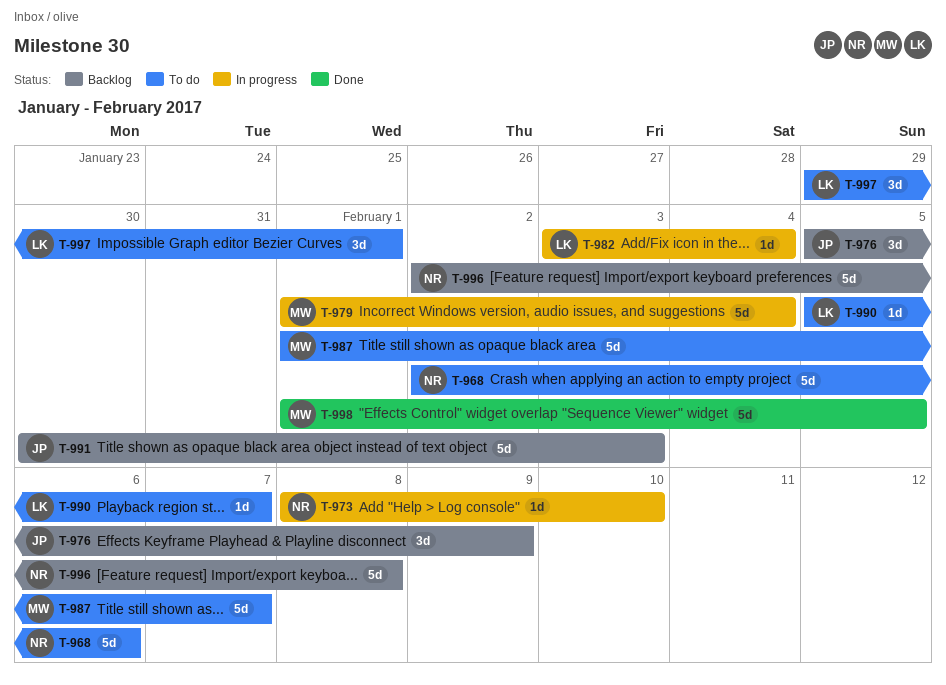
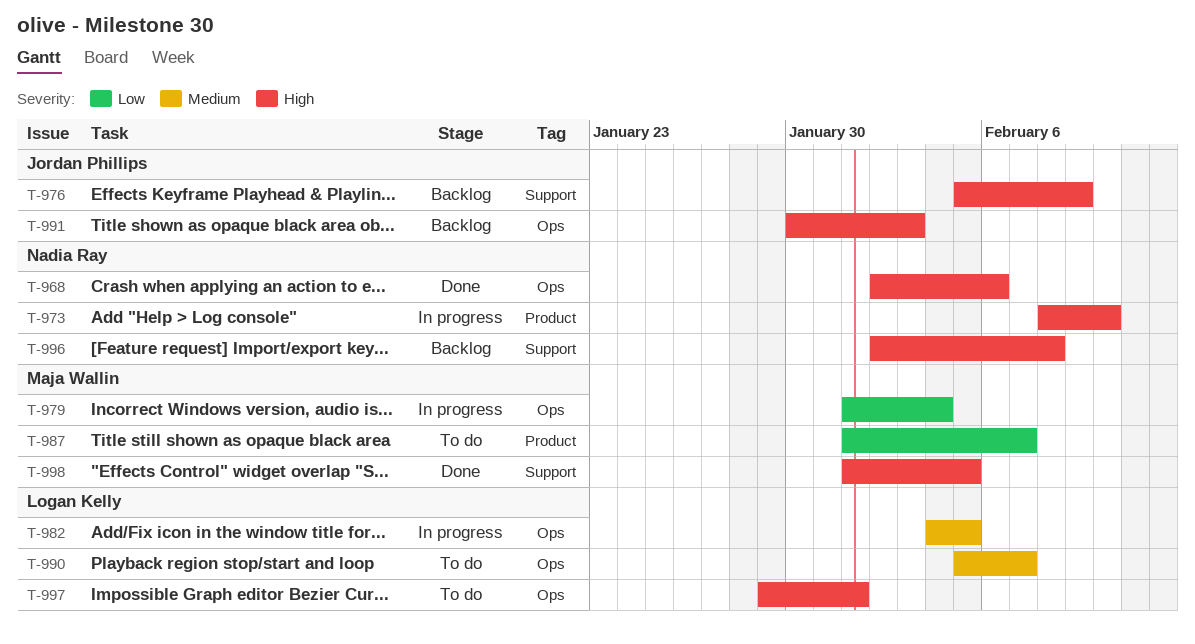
T-968, status: To do -> Done
T-982, start: Feb 3 -> Feb 4
T-982, due: Feb 4 -> Feb 5

